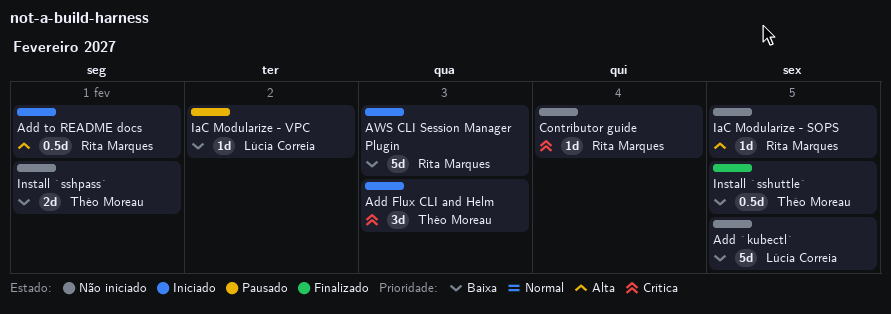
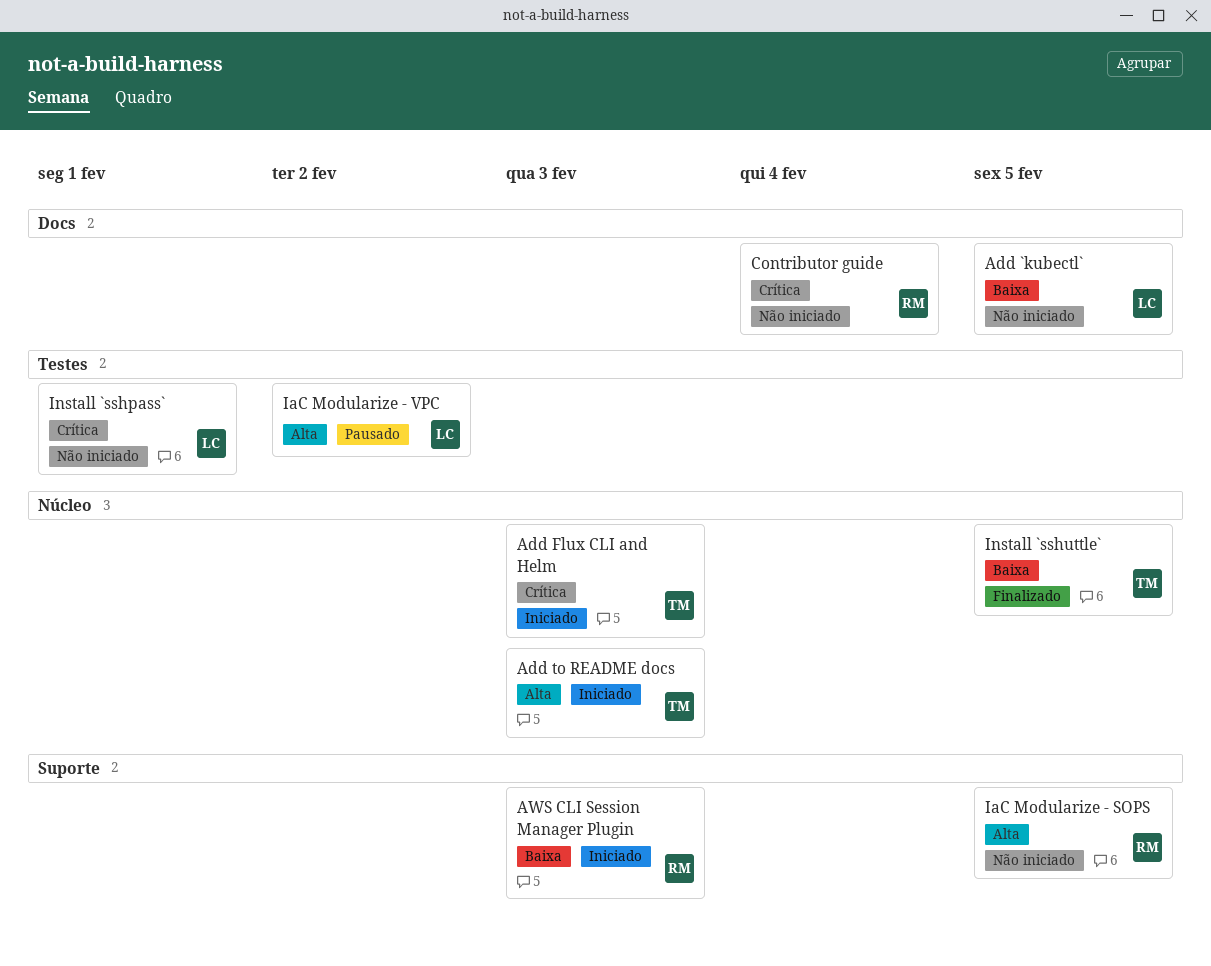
Add to README docs, owner: Rita Marques -> Théo Moreau
Add to README docs, due: Feb 1 -> Feb 3
IaC Modularize - VPC, priority: Baixa -> Alta
Install `sshpass`, owner: Théo Moreau -> Lúcia Correia
Install `sshpass`, priority: Baixa -> Crítica

